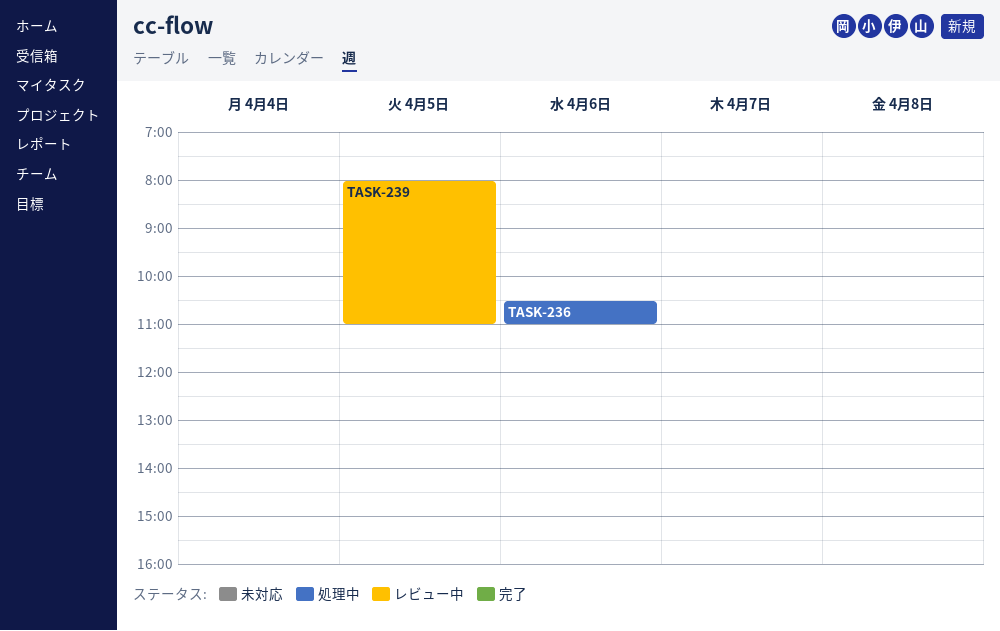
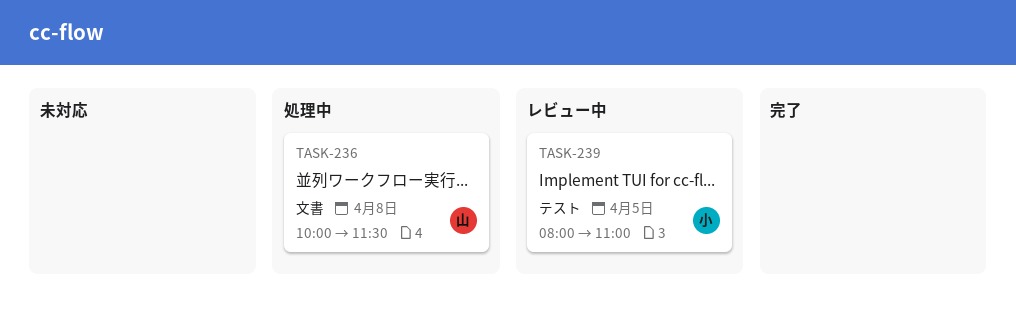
TASK-236, day: Apr 6 -> Apr 8
TASK-236, begins: 10:30 -> 10:00
TASK-236, ends: 11:00 -> 11:30

